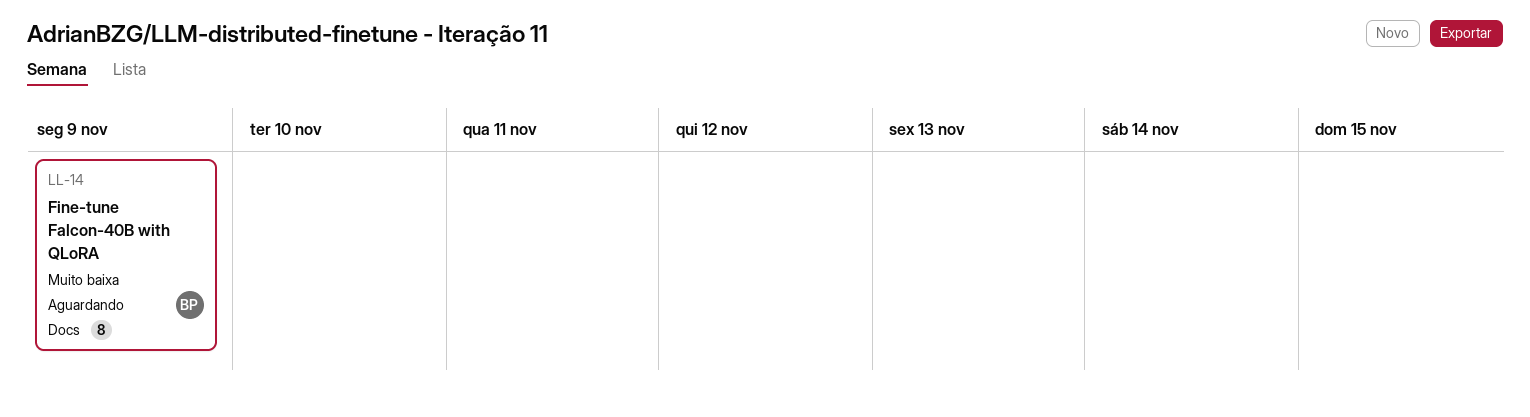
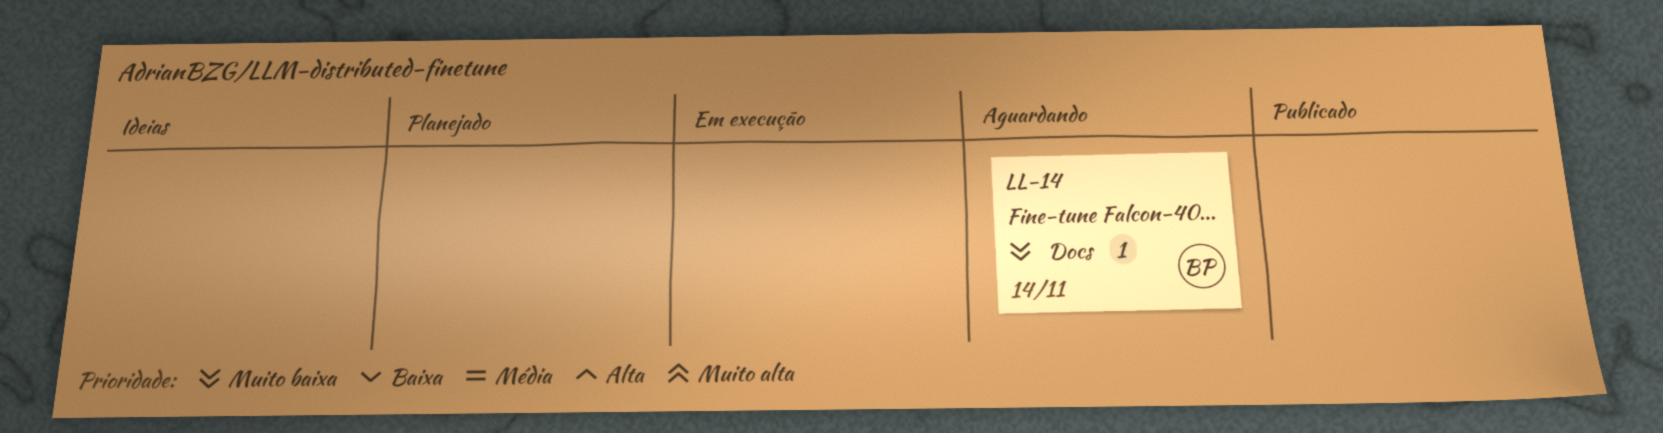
LL-14, estimate: 8 -> 1
LL-14, due: Nov 9 -> Nov 14

